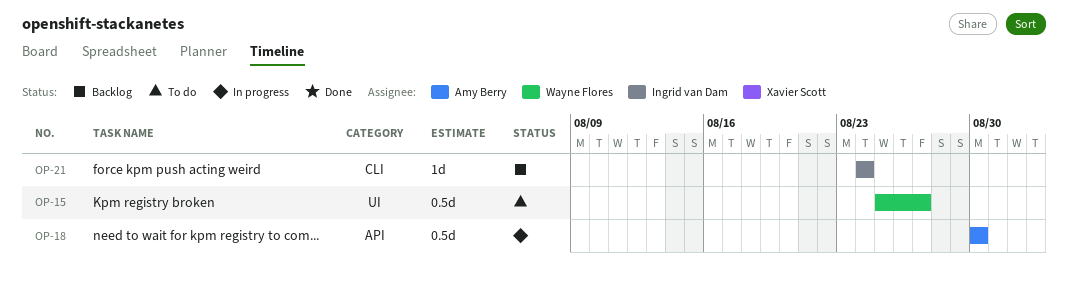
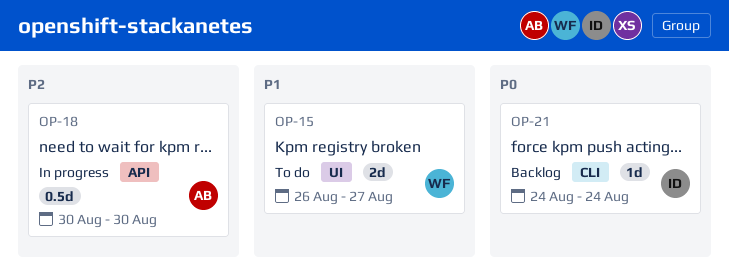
OP-15, estimate: 0.5d -> 2d
OP-15, start: Aug 25 -> Aug 26

